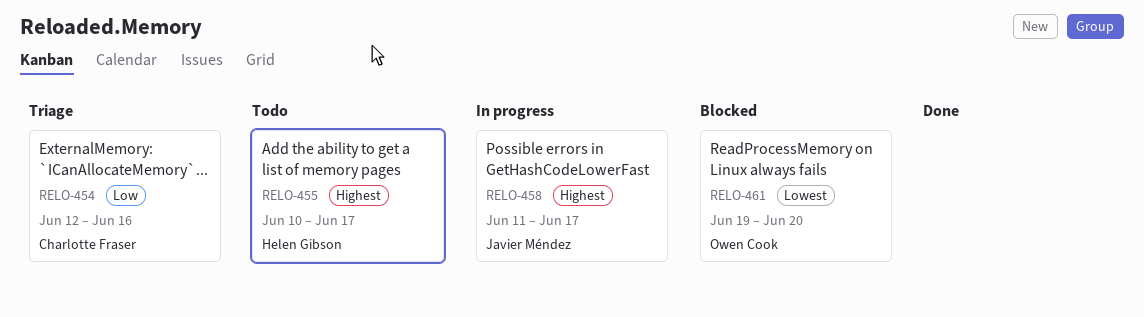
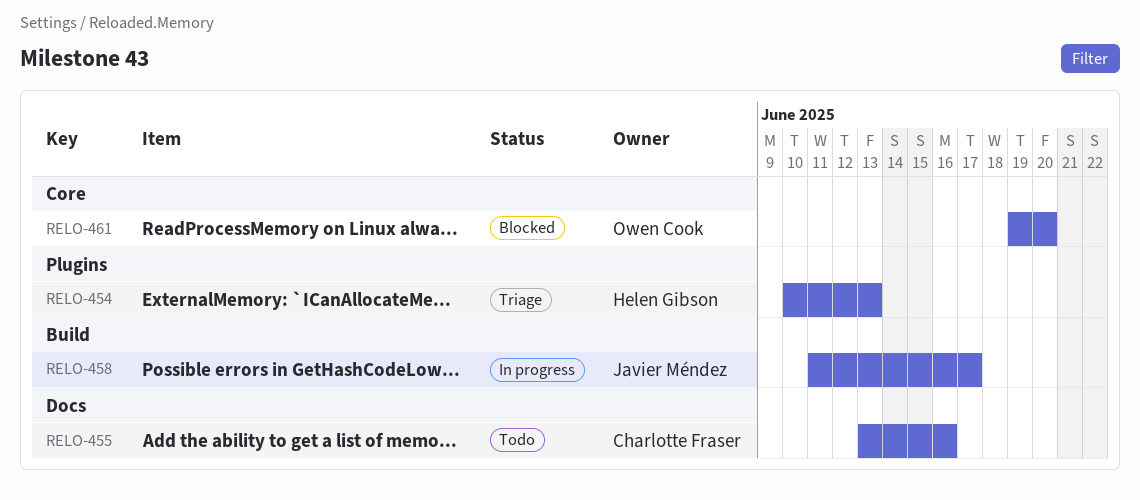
RELO-454, owner: Charlotte Fraser -> Helen Gibson
RELO-454, start: Jun 12 -> Jun 10
RELO-454, due: Jun 16 -> Jun 13
RELO-455, owner: Helen Gibson -> Charlotte Fraser
RELO-455, start: Jun 10 -> Jun 13
RELO-455, due: Jun 17 -> Jun 16

